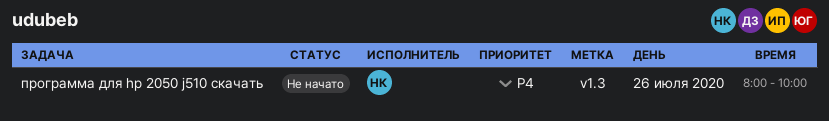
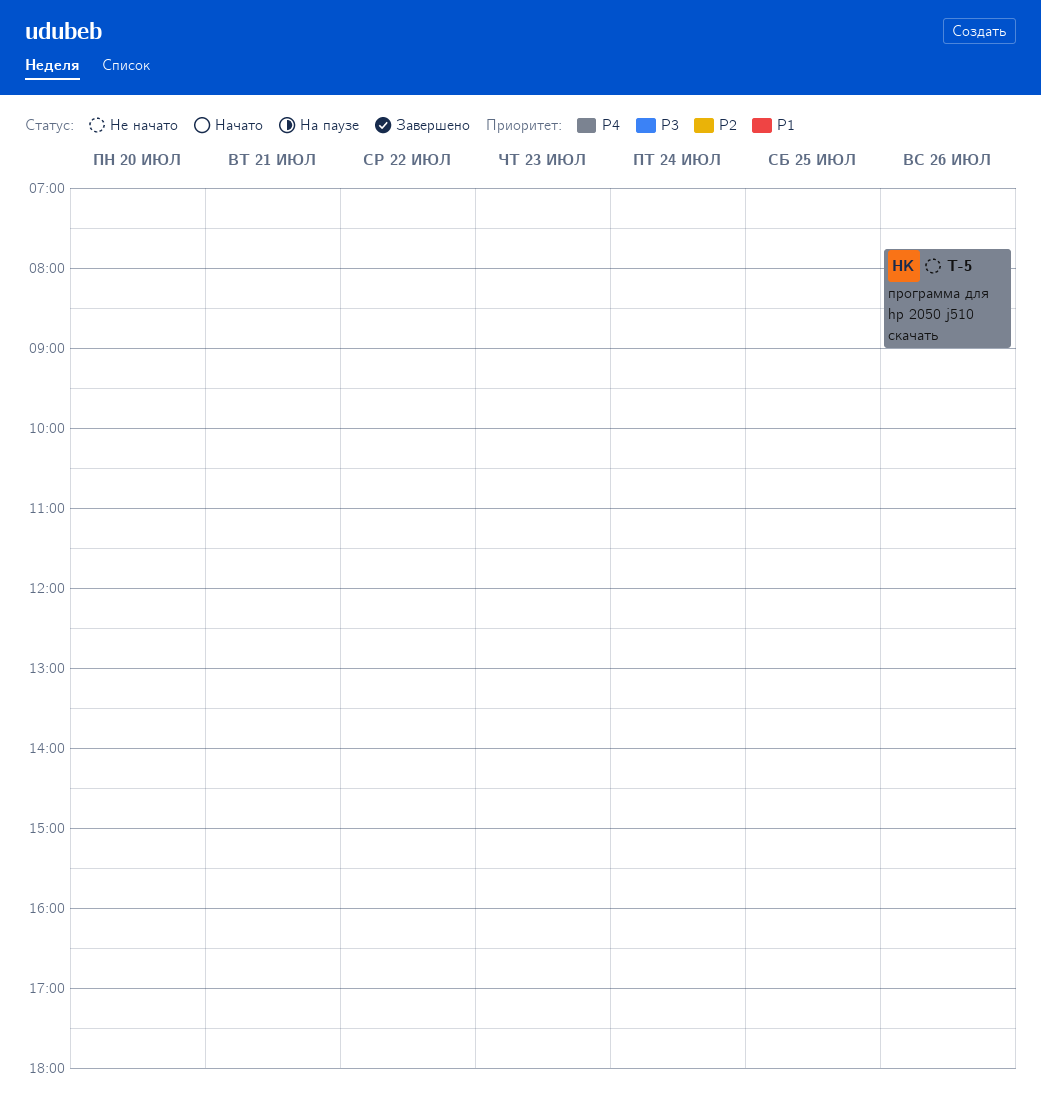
программа для hp 2050 j510 скачать, begins: 08:00 -> 07:45
программа для hp 2050 j510 скачать, ends: 10:00 -> 09:00

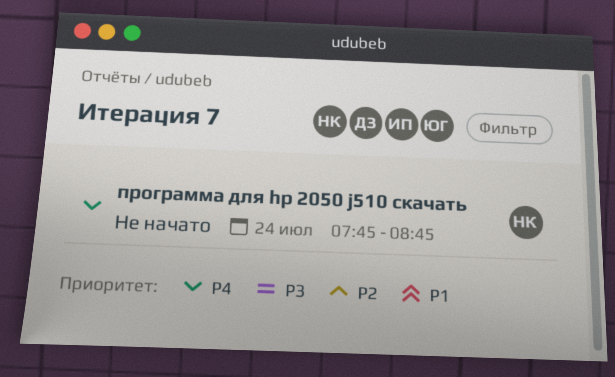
программа для hp 2050 j510 скачать, day: Jul 26 -> Jul 24
программа для hp 2050 j510 скачать, ends: 09:00 -> 08:45

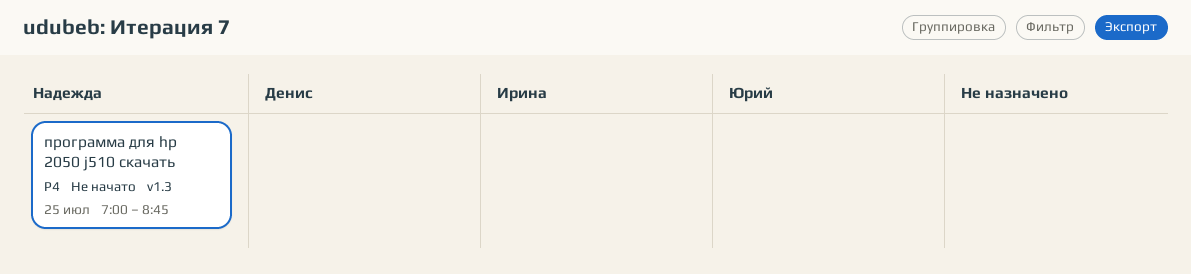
программа для hp 2050 j510 скачать, day: Jul 24 -> Jul 25
программа для hp 2050 j510 скачать, begins: 07:45 -> 07:00

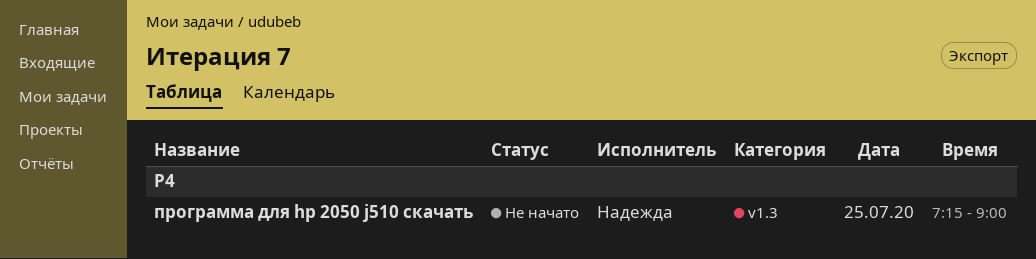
программа для hp 2050 j510 скачать, begins: 07:00 -> 07:15
программа для hp 2050 j510 скачать, ends: 08:45 -> 09:00

